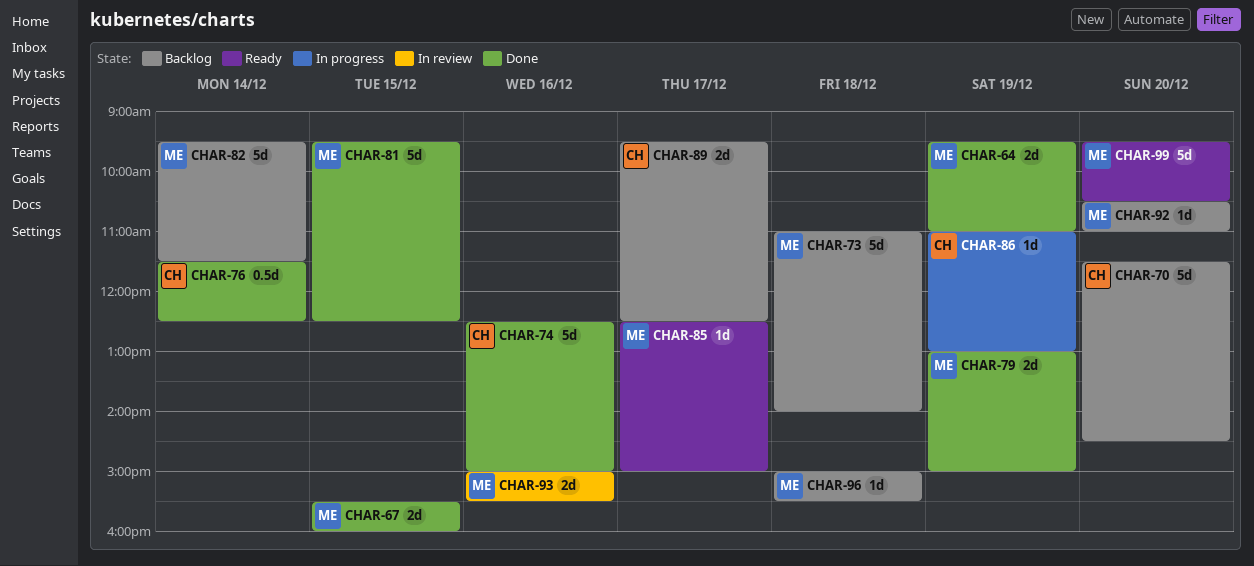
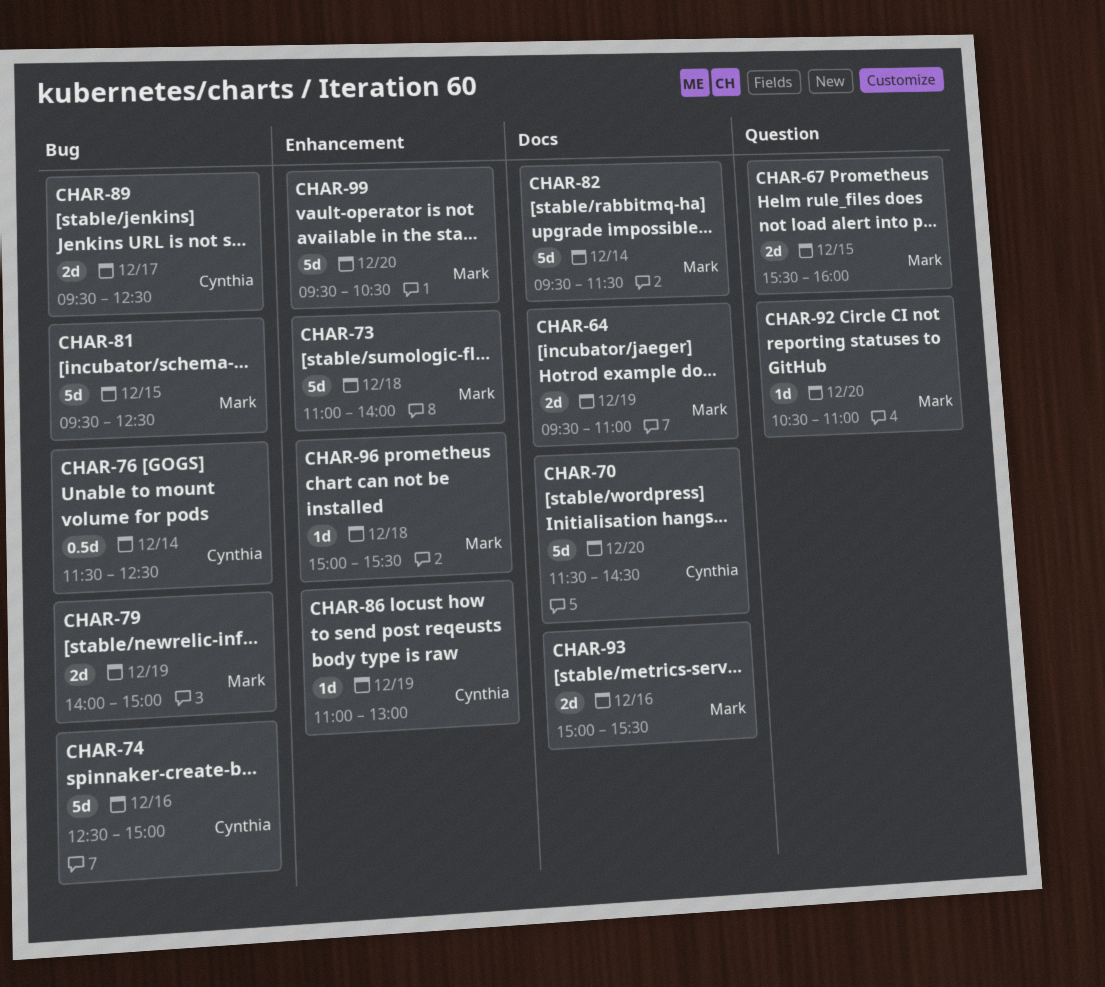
CHAR-79, begins: 13:00 -> 14:00
CHAR-85: present -> none

